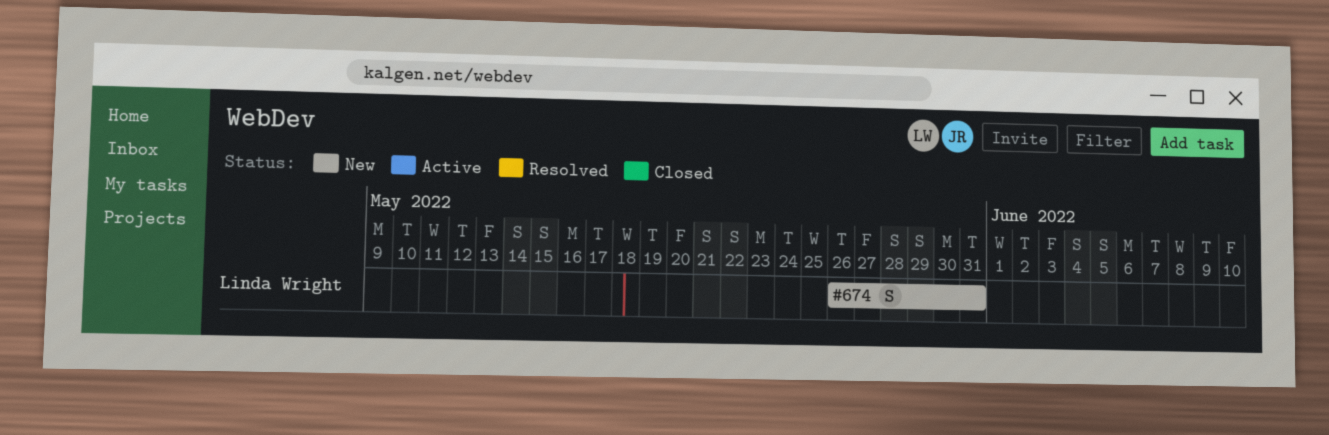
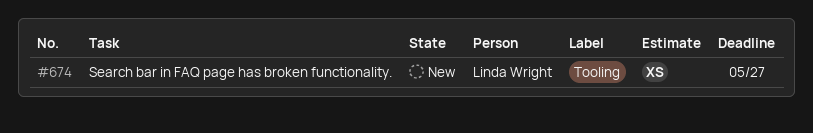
#674, estimate: S -> XS
#674, due: May 31 -> May 27

